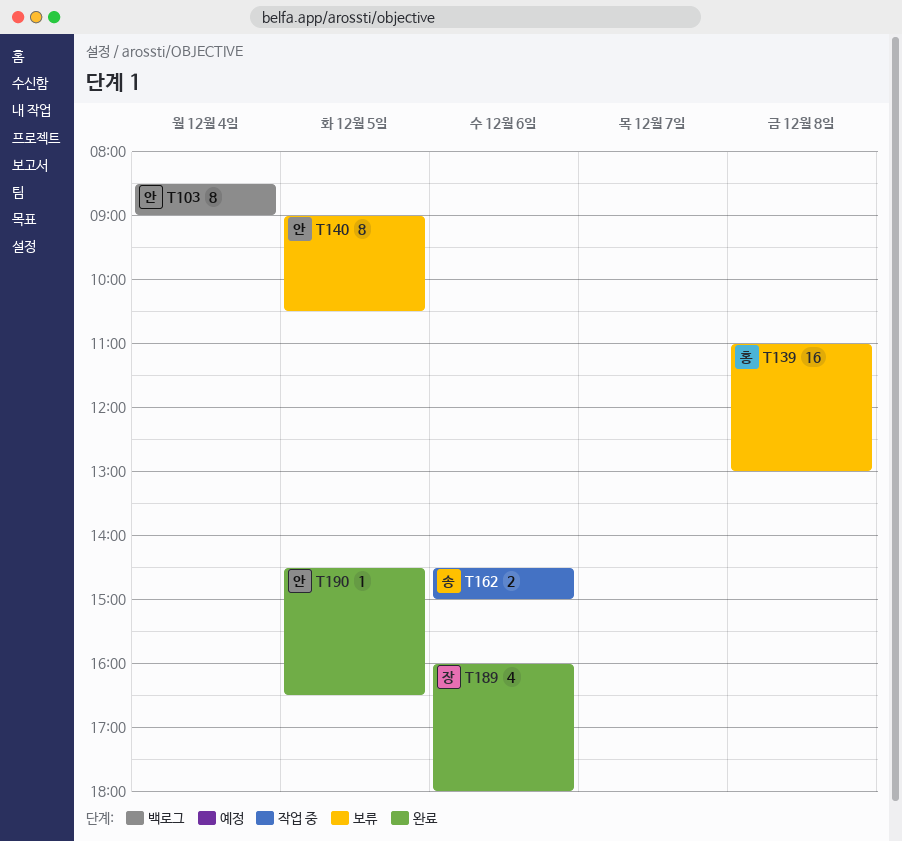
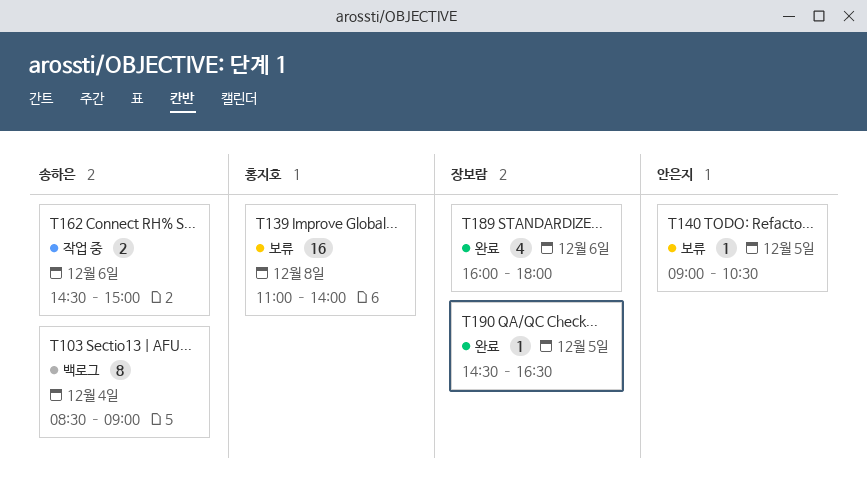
T103, owner: 안은지 -> 송하은
T139, ends: 13:00 -> 14:00
T140, estimate: 8 -> 1
T190, owner: 안은지 -> 장보람

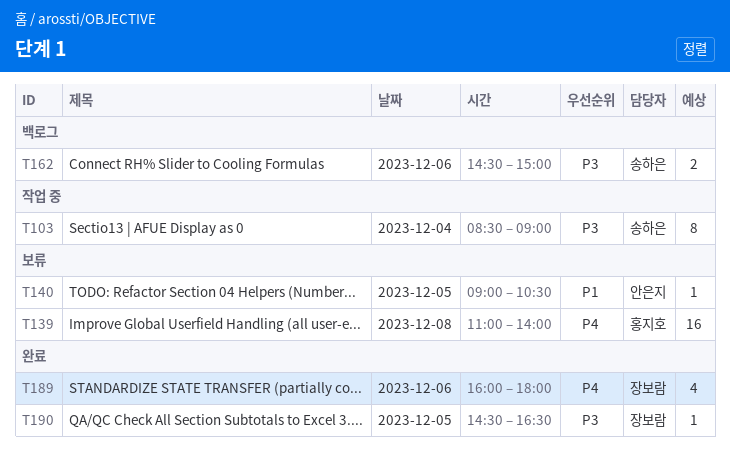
T103, status: 백로그 -> 작업 중
T162, status: 작업 중 -> 백로그

